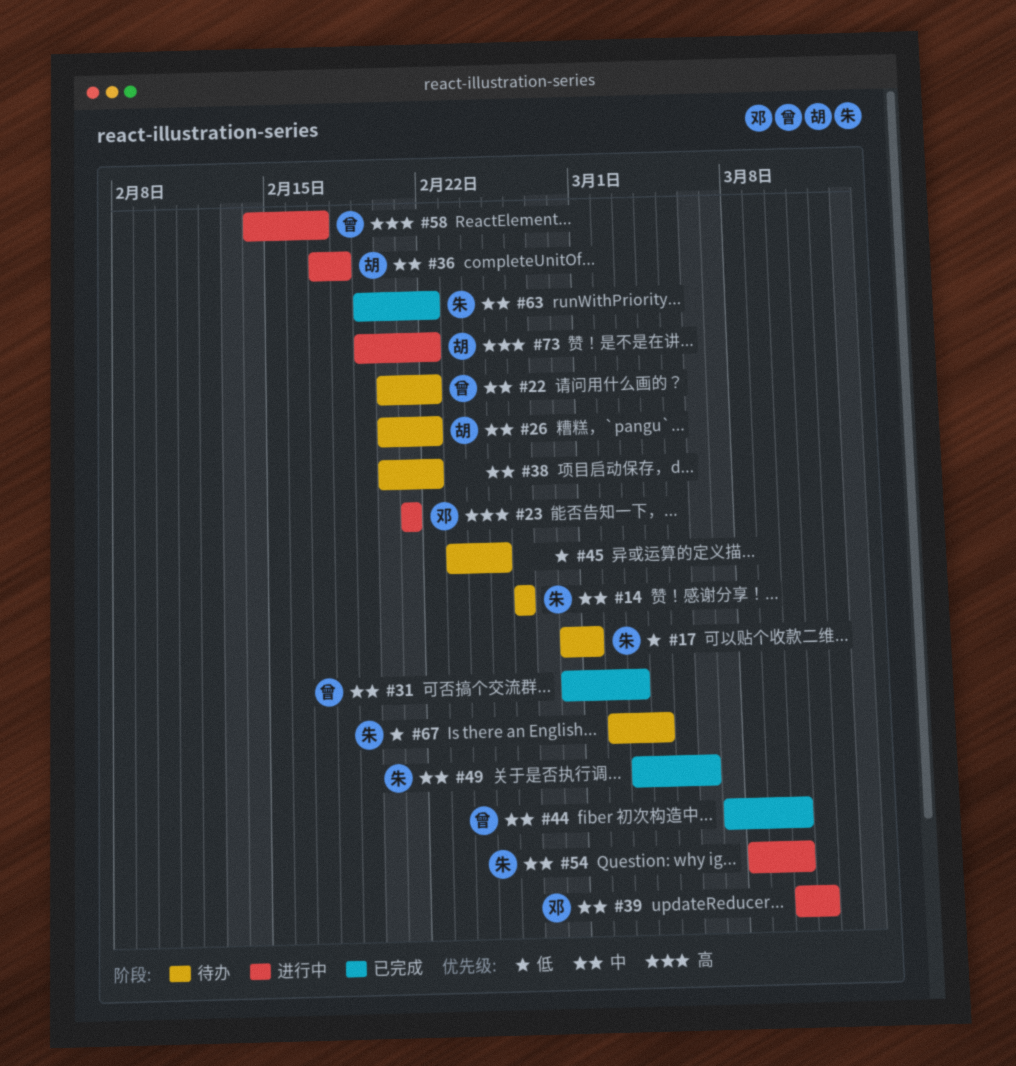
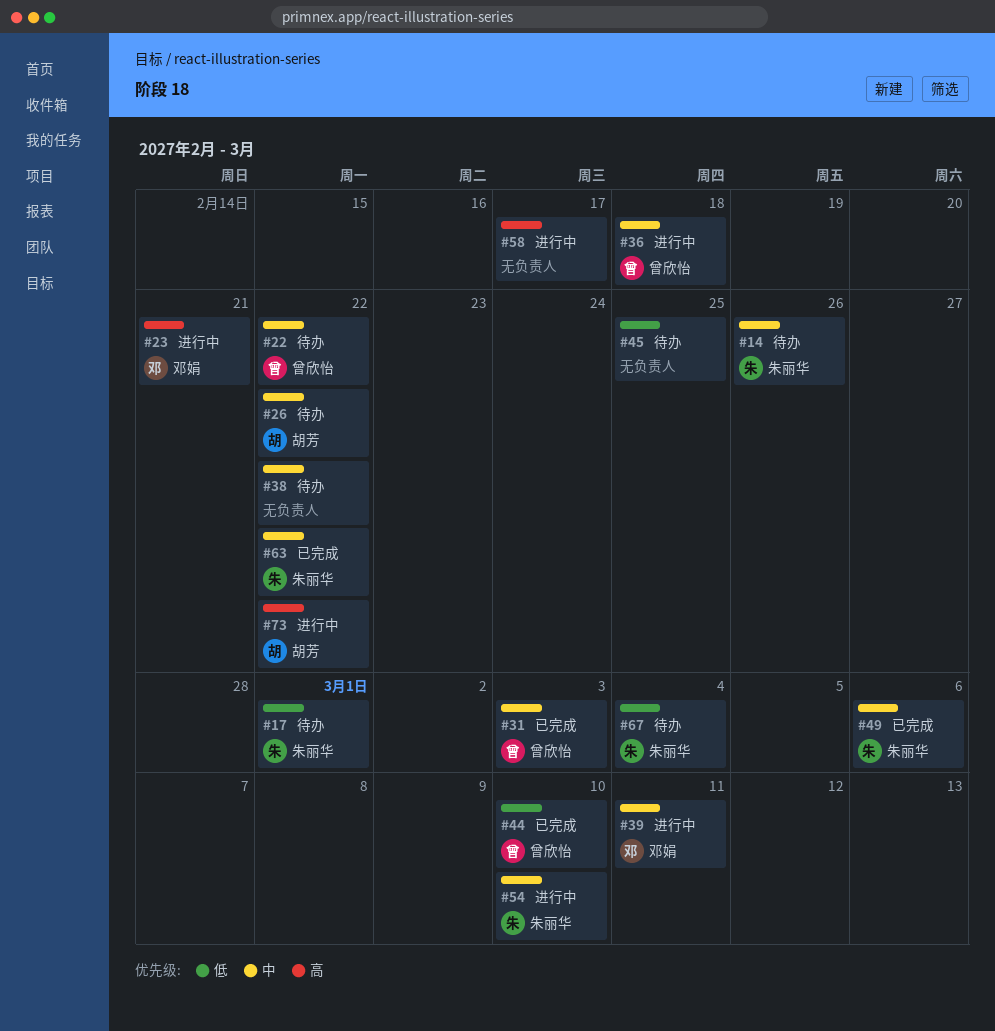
#36, owner: 胡芳 -> 曾欣怡
#44, priority: 中 -> 低
#58, owner: 曾欣怡 -> none

